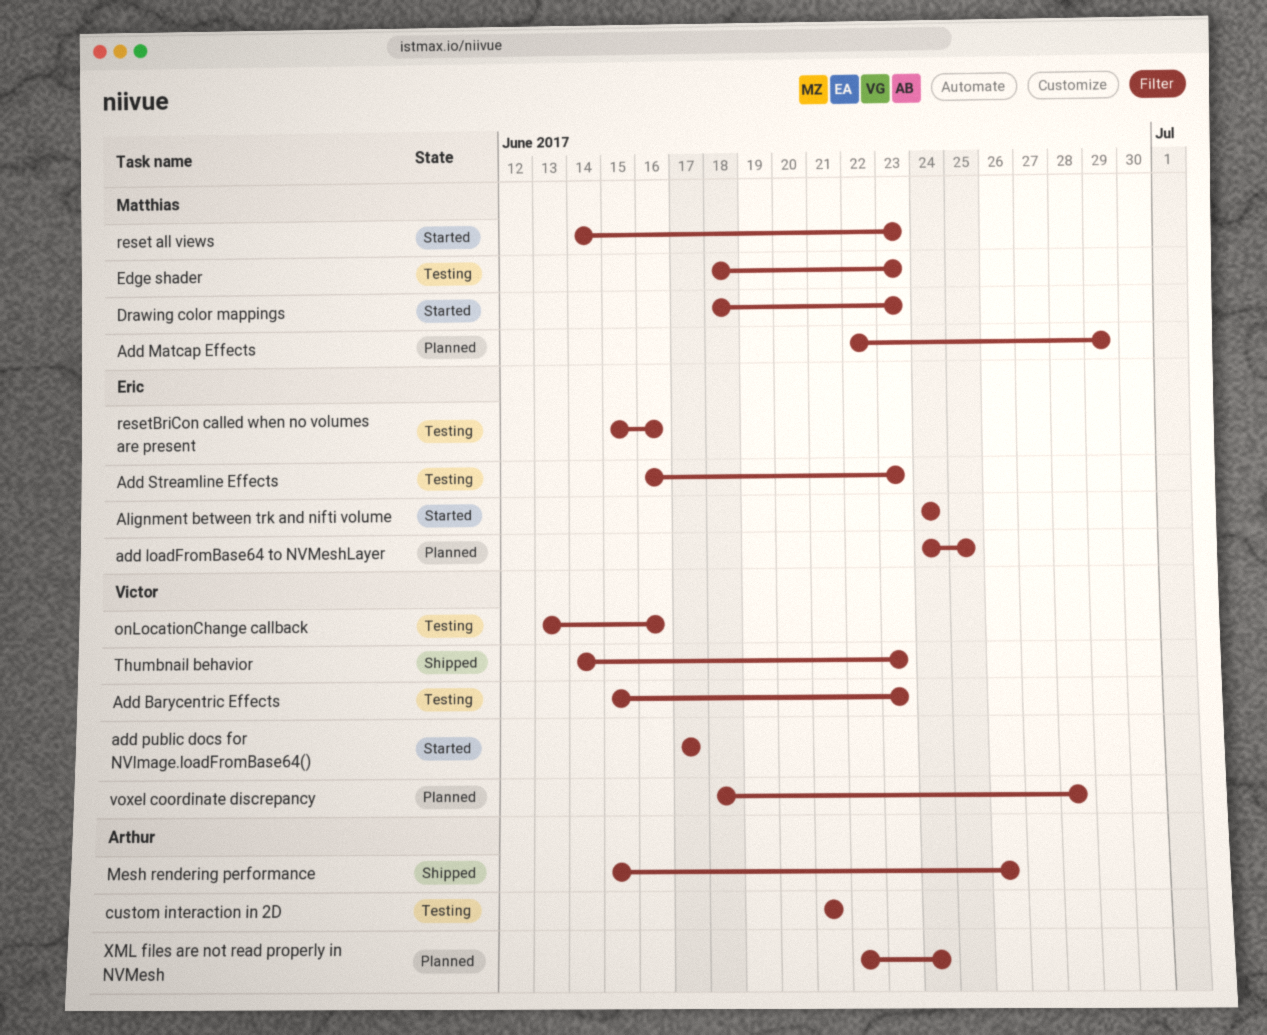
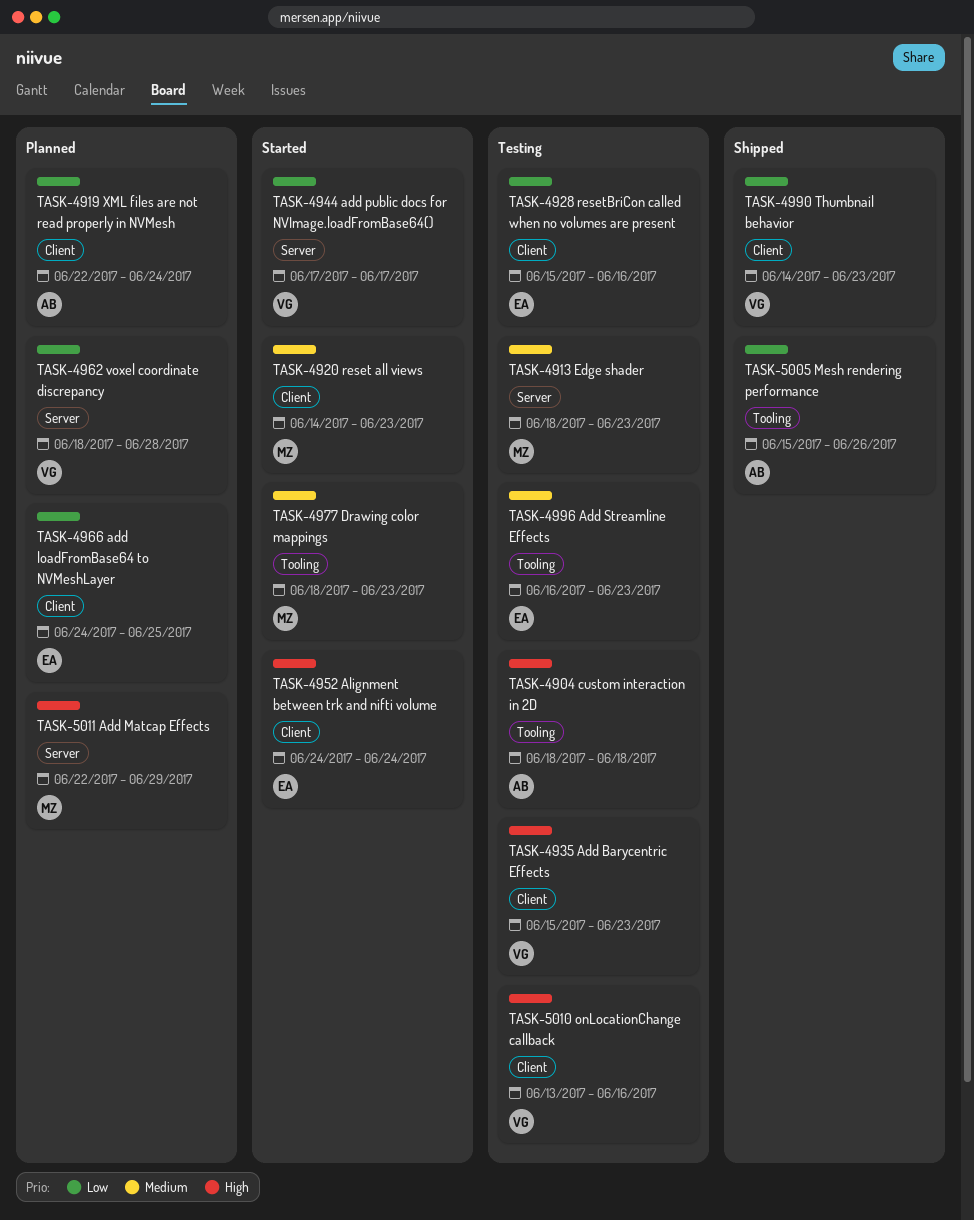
custom interaction in 2D, start: Jun 21 -> Jun 18
custom interaction in 2D, due: Jun 21 -> Jun 18

